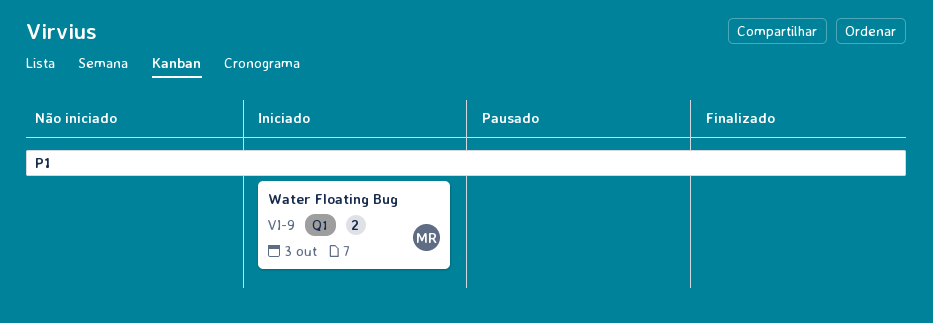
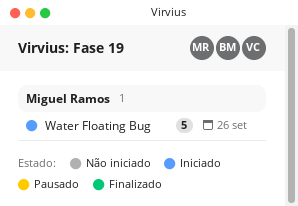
Water Floating Bug, estimate: 2 -> 5
Water Floating Bug, due: Oct 3 -> Sep 26

